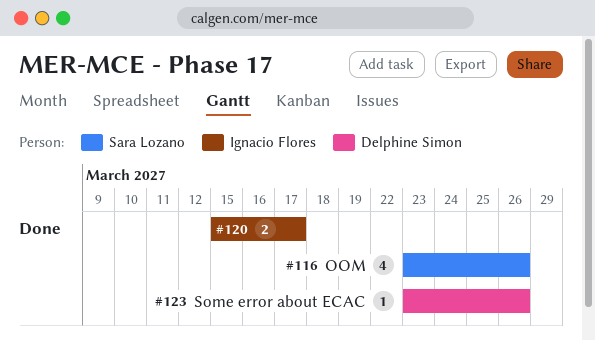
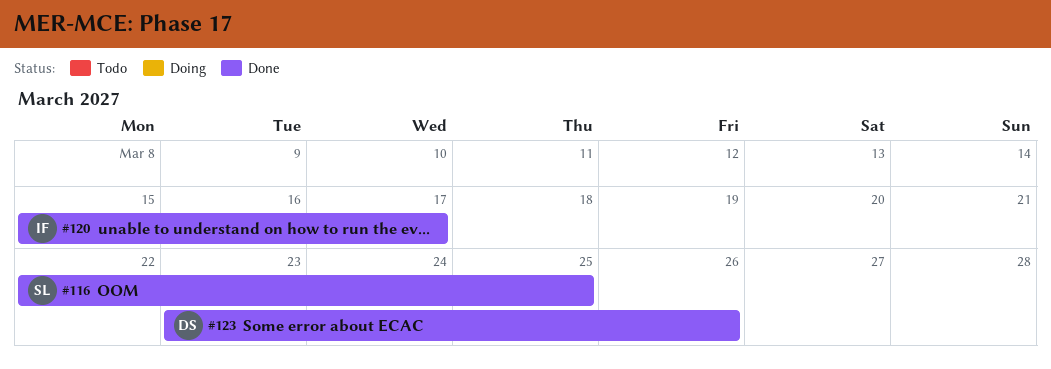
#116, start: Mar 23 -> Mar 22
#116, due: Mar 26 -> Mar 25

